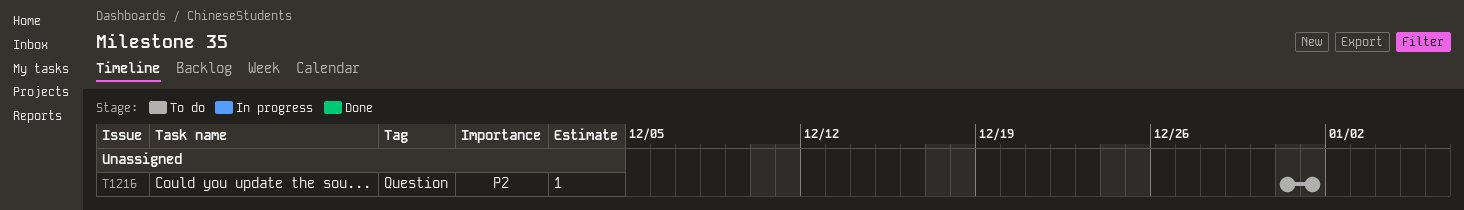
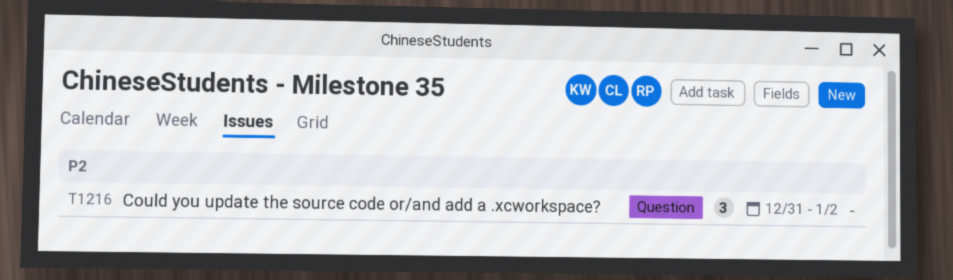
T1216, estimate: 1 -> 3
T1216, due: Jan 1 -> Jan 2

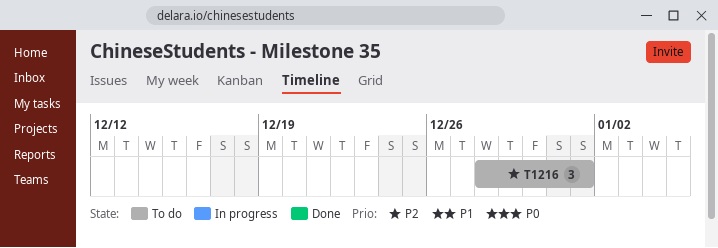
T1216, start: Dec 31 -> Dec 28
T1216, due: Jan 2 -> Jan 1

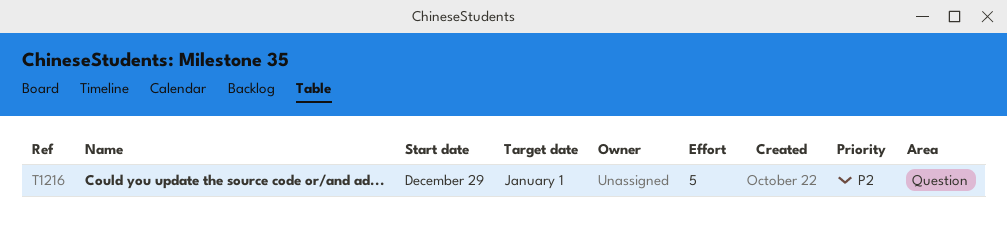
T1216, estimate: 3 -> 5
T1216, start: Dec 28 -> Dec 29

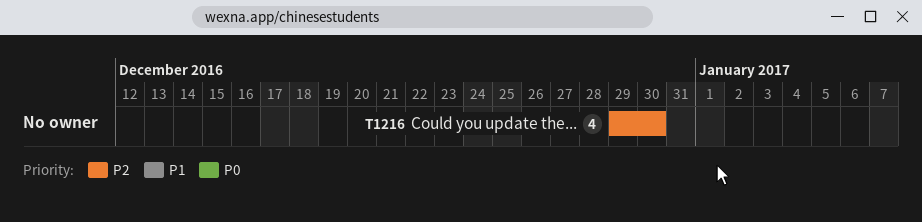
T1216, estimate: 5 -> 4
T1216, due: Jan 1 -> Dec 30

